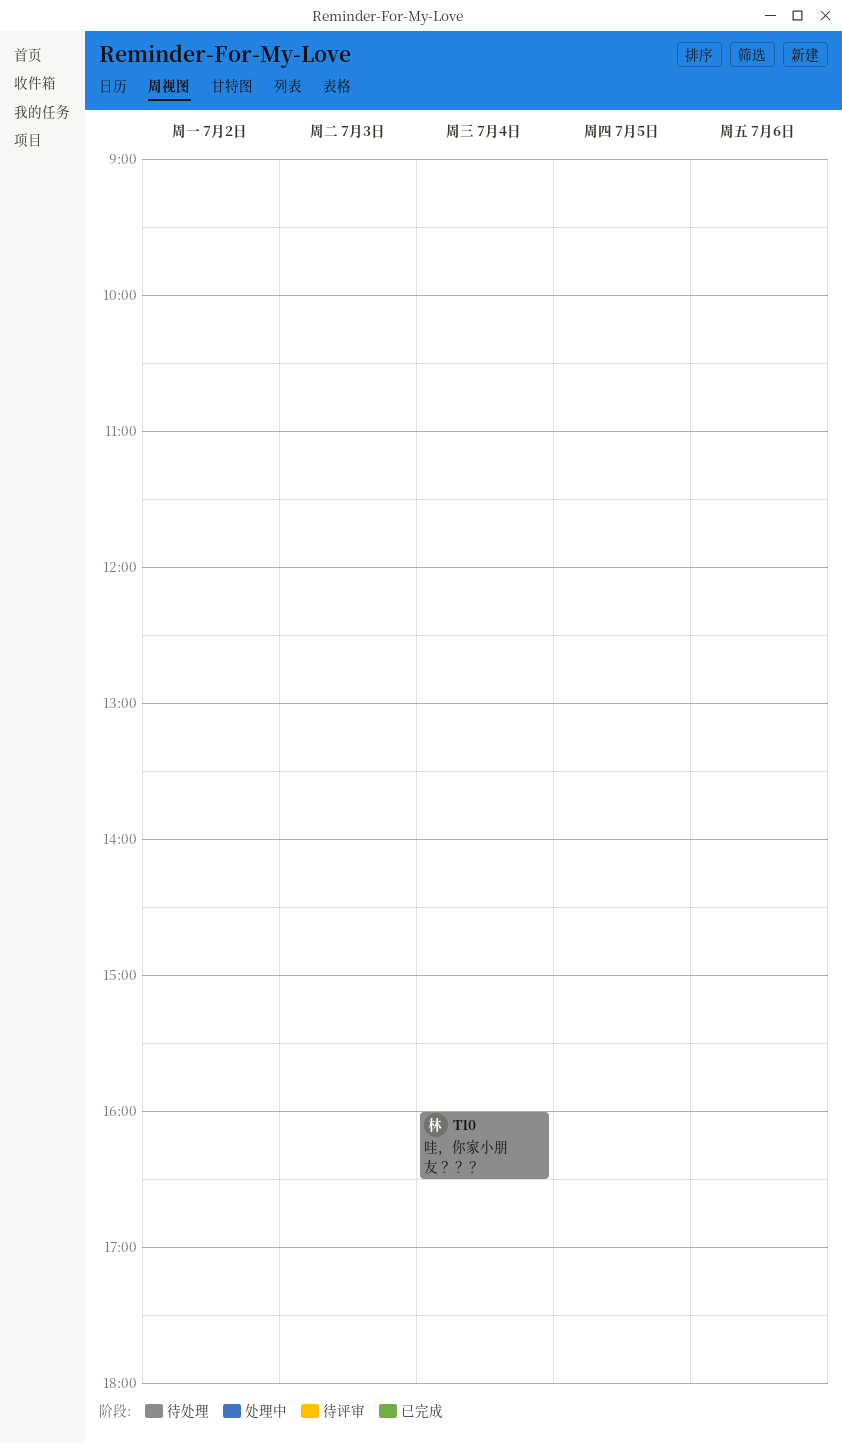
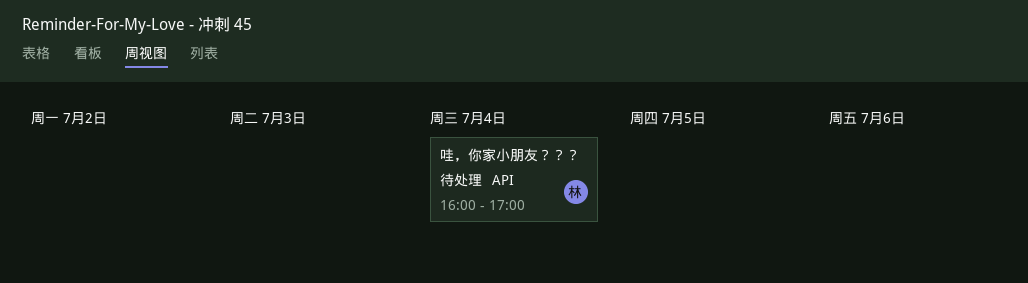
哇，你家小朋友？？？, ends: 16:30 -> 17:00

